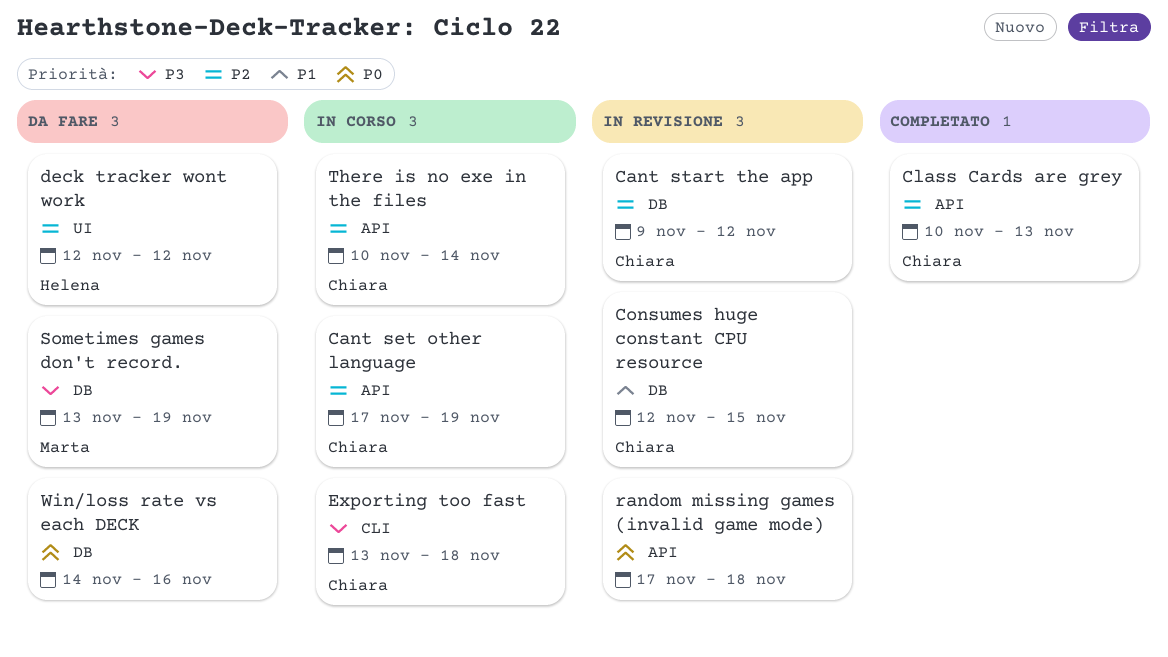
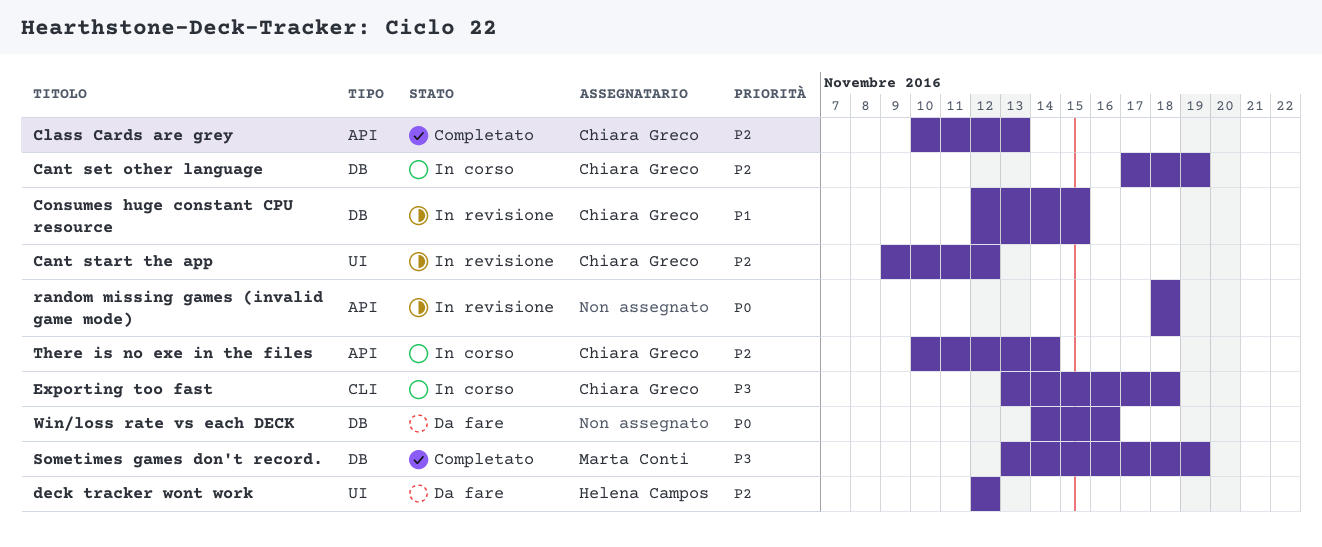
Cant set other language, label: API -> DB
Cant start the app, label: DB -> UI
random missing games (invalid game mode), start: Nov 17 -> Nov 18
Sometimes games don't record., status: Da fare -> Completato

